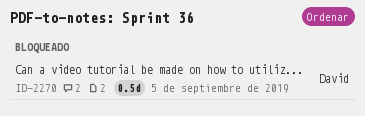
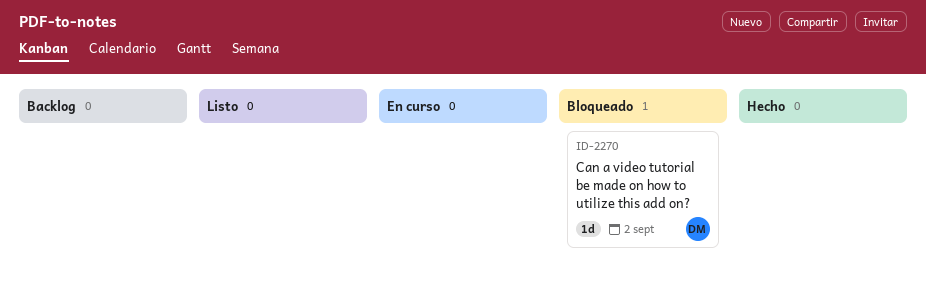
ID-2270, estimate: 0.5d -> 1d
ID-2270, due: Sep 5 -> Sep 2

